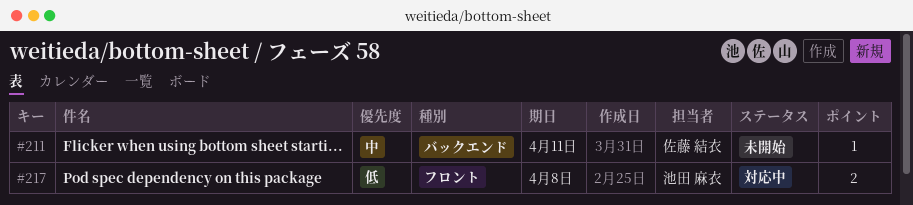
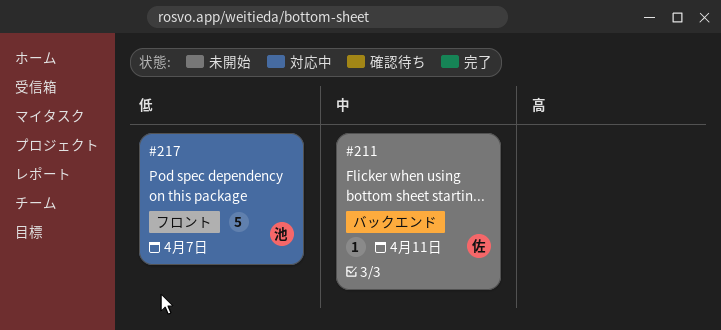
#217, estimate: 2 -> 5
#217, due: Apr 8 -> Apr 7

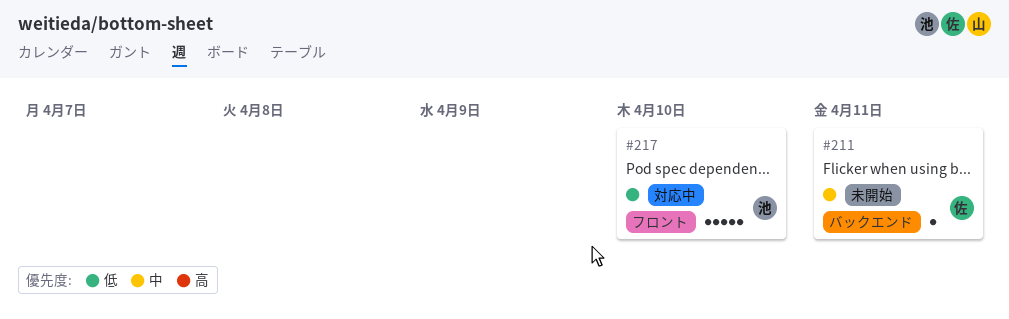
#217, due: Apr 7 -> Apr 10

